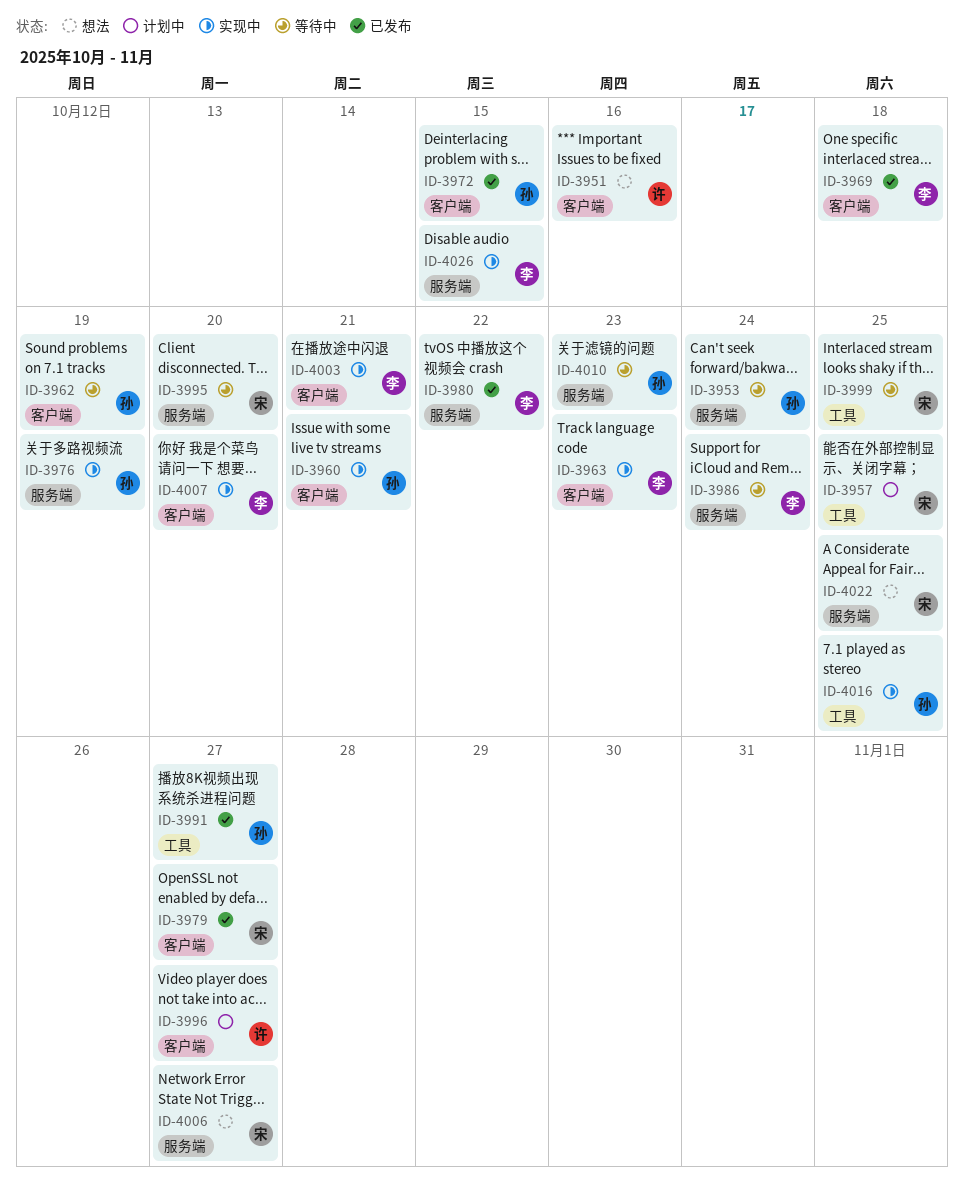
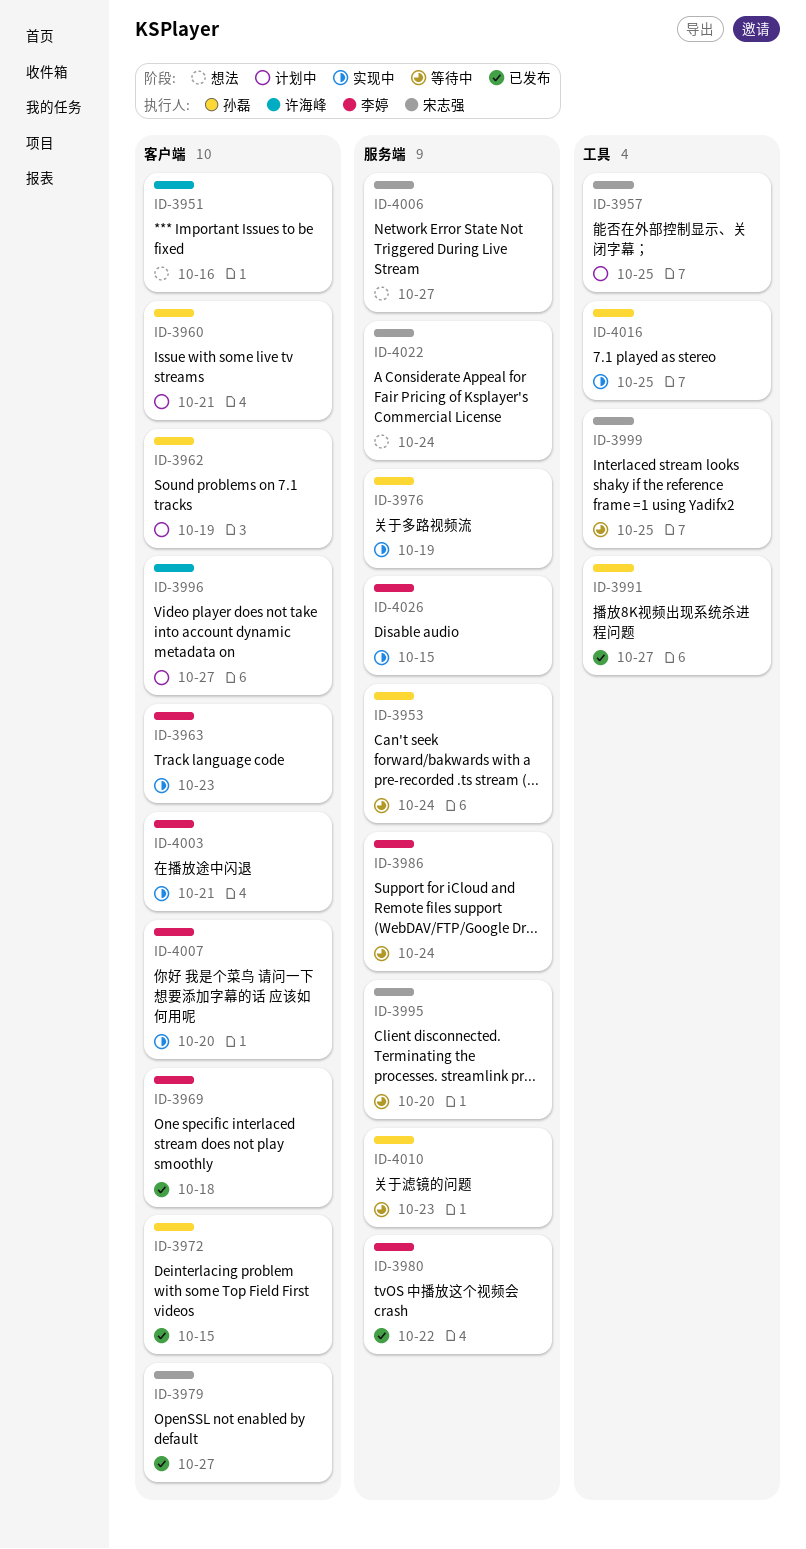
ID-3960, status: 实现中 -> 计划中
ID-3962, status: 等待中 -> 计划中
ID-4022, due: Oct 25 -> Oct 24

